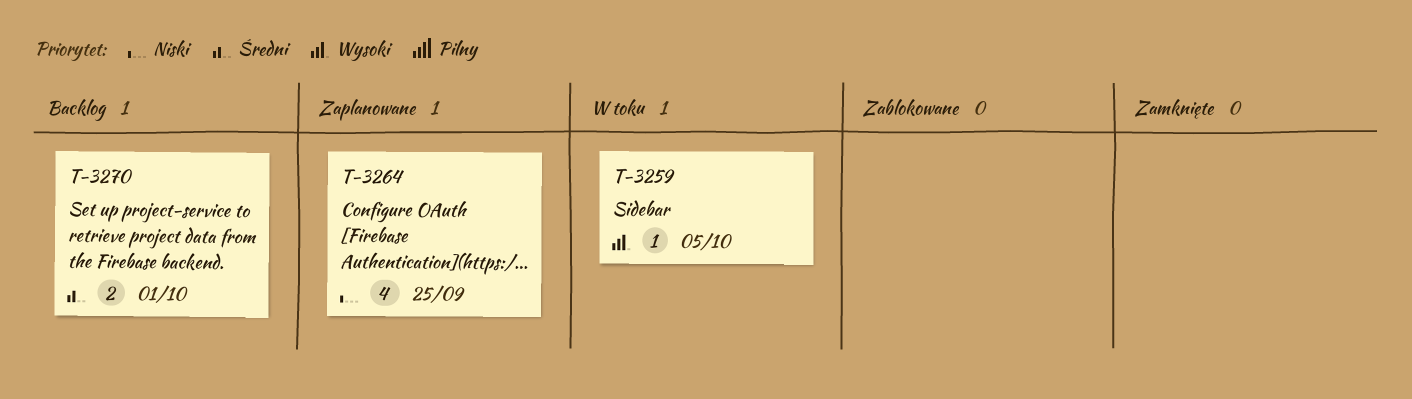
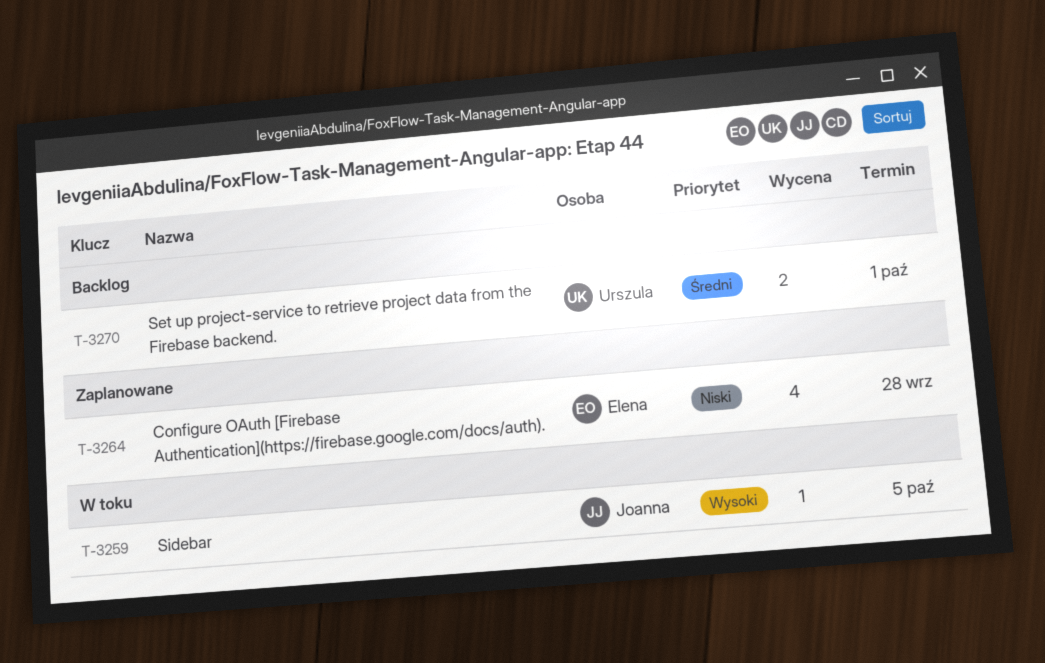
T-3264, due: Sep 25 -> Sep 28

